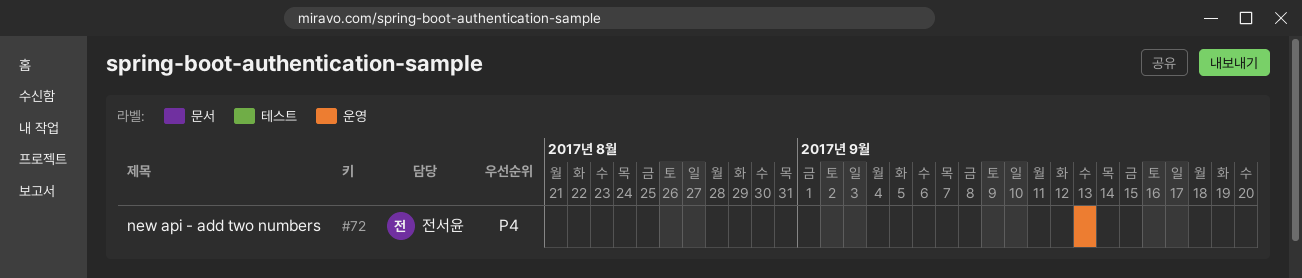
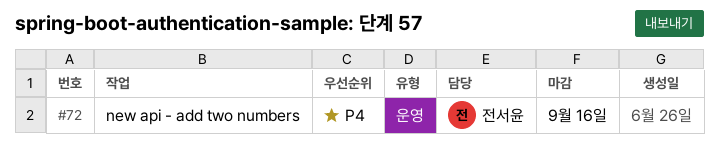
#72, due: Sep 13 -> Sep 16

